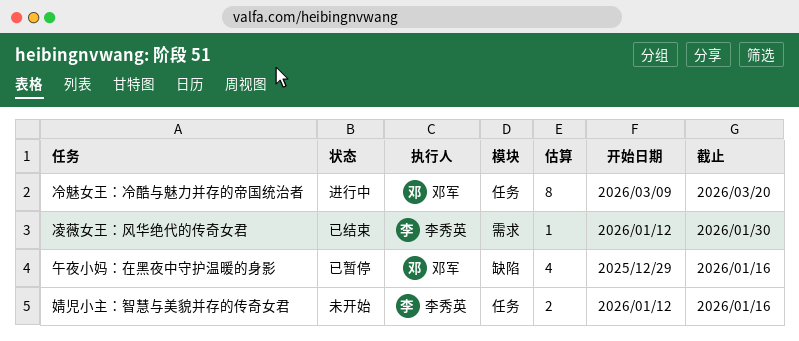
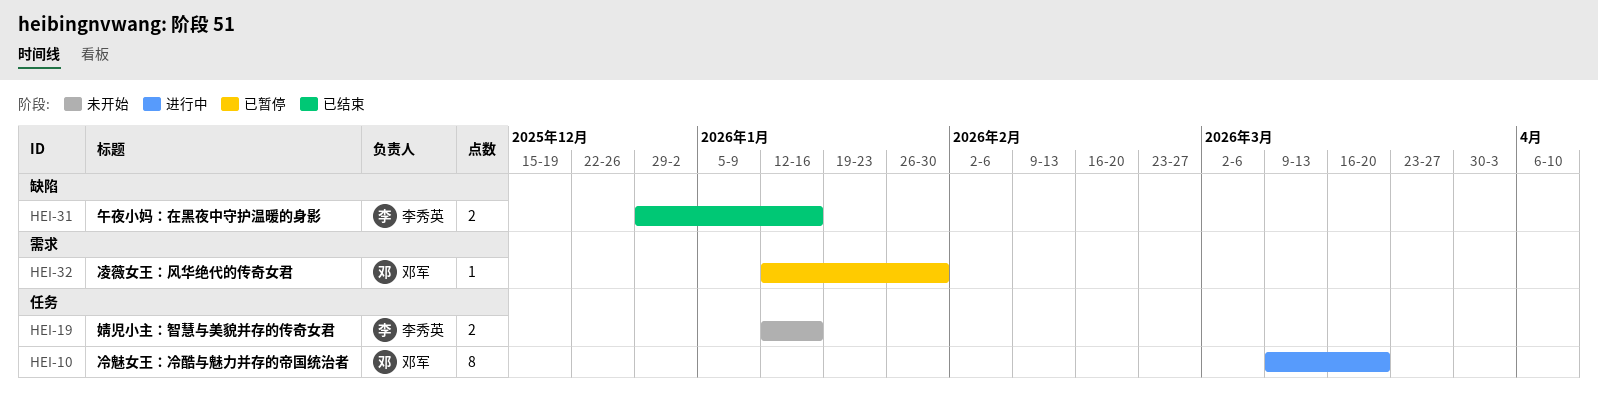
凌薇女王：风华绝代的传奇女君, status: 已结束 -> 已暂停
凌薇女王：风华绝代的传奇女君, owner: 李秀英 -> 邓军
午夜小妈：在黑夜中守护温暖的身影, status: 已暂停 -> 已结束
午夜小妈：在黑夜中守护温暖的身影, owner: 邓军 -> 李秀英
午夜小妈：在黑夜中守护温暖的身影, estimate: 4 -> 2

